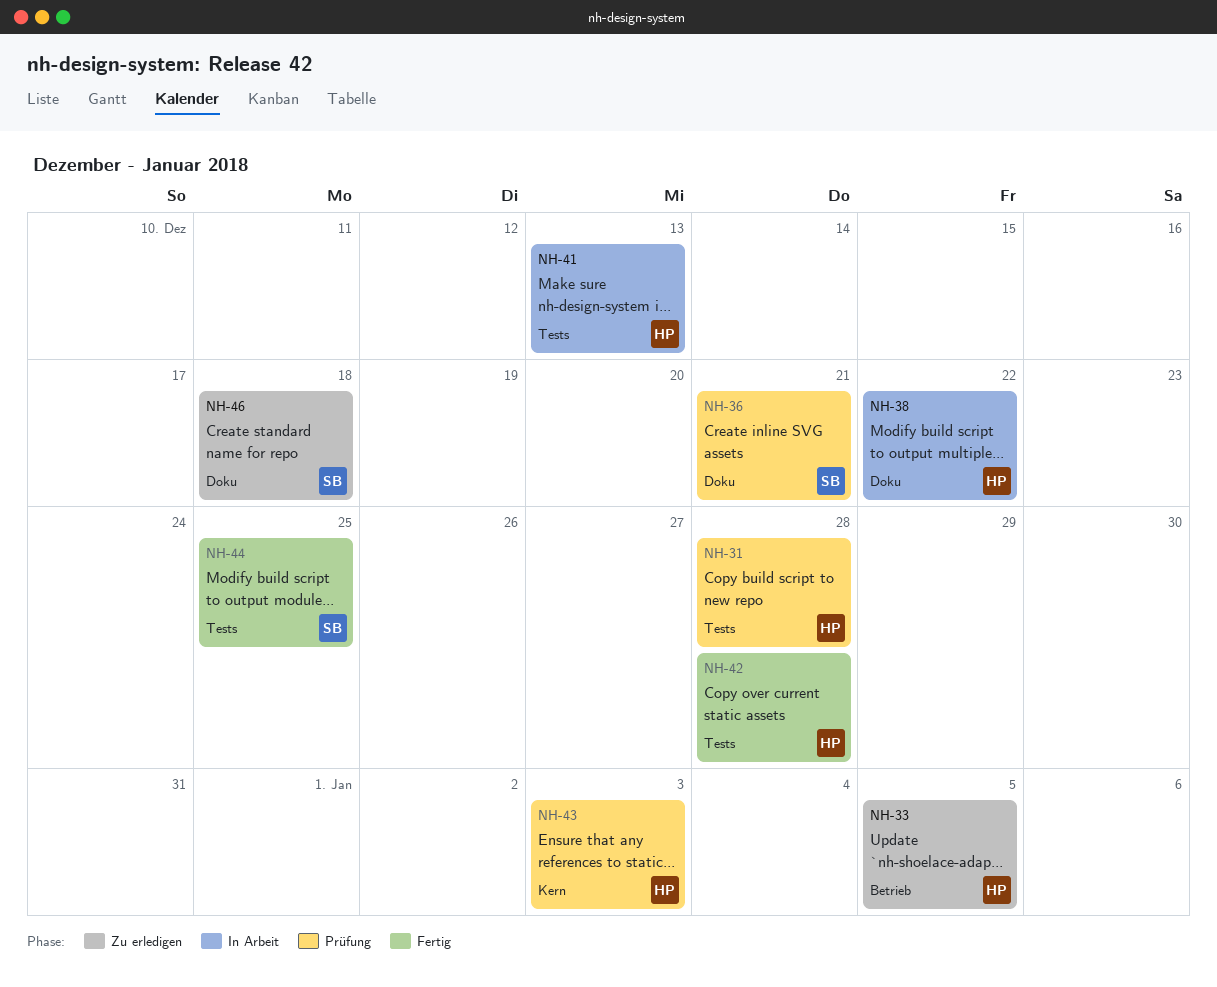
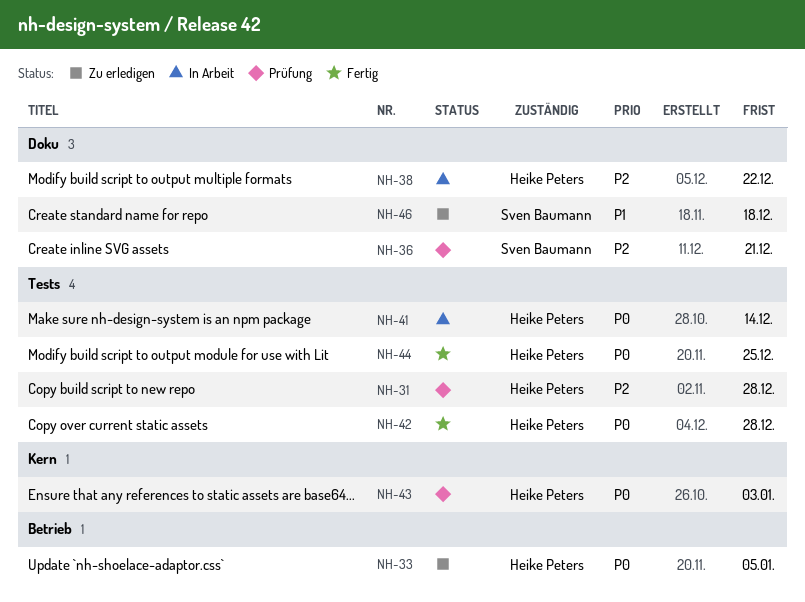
NH-41, due: Dec 13 -> Dec 14
NH-44, owner: Sven Baumann -> Heike Peters

